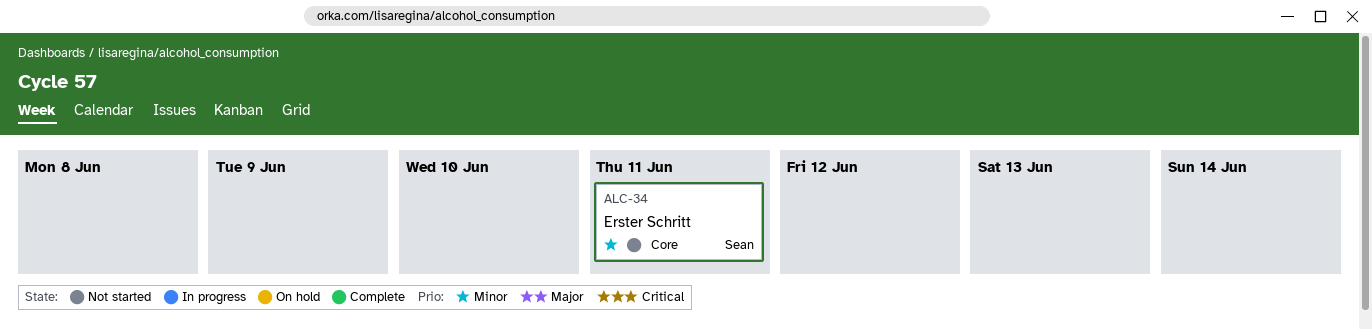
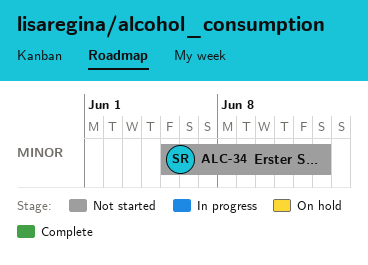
ALC-34, due: Jun 11 -> Jun 13

